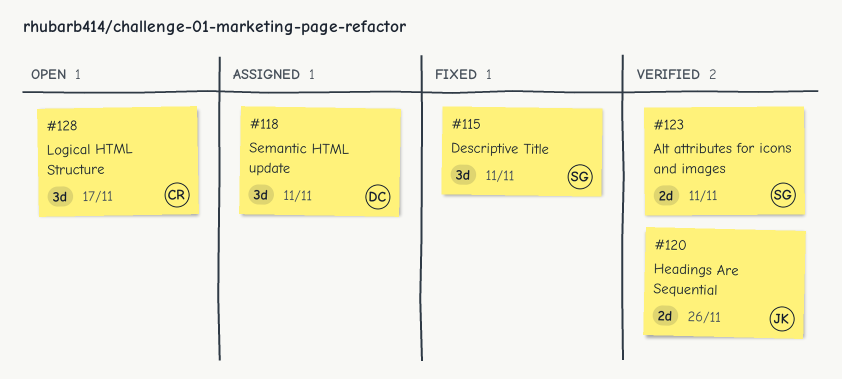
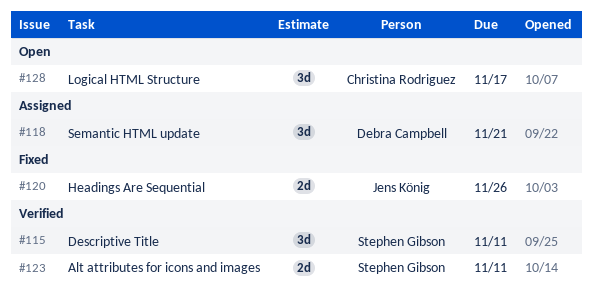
#115, status: Fixed -> Verified
#118, due: Nov 11 -> Nov 21
#120, status: Verified -> Fixed

